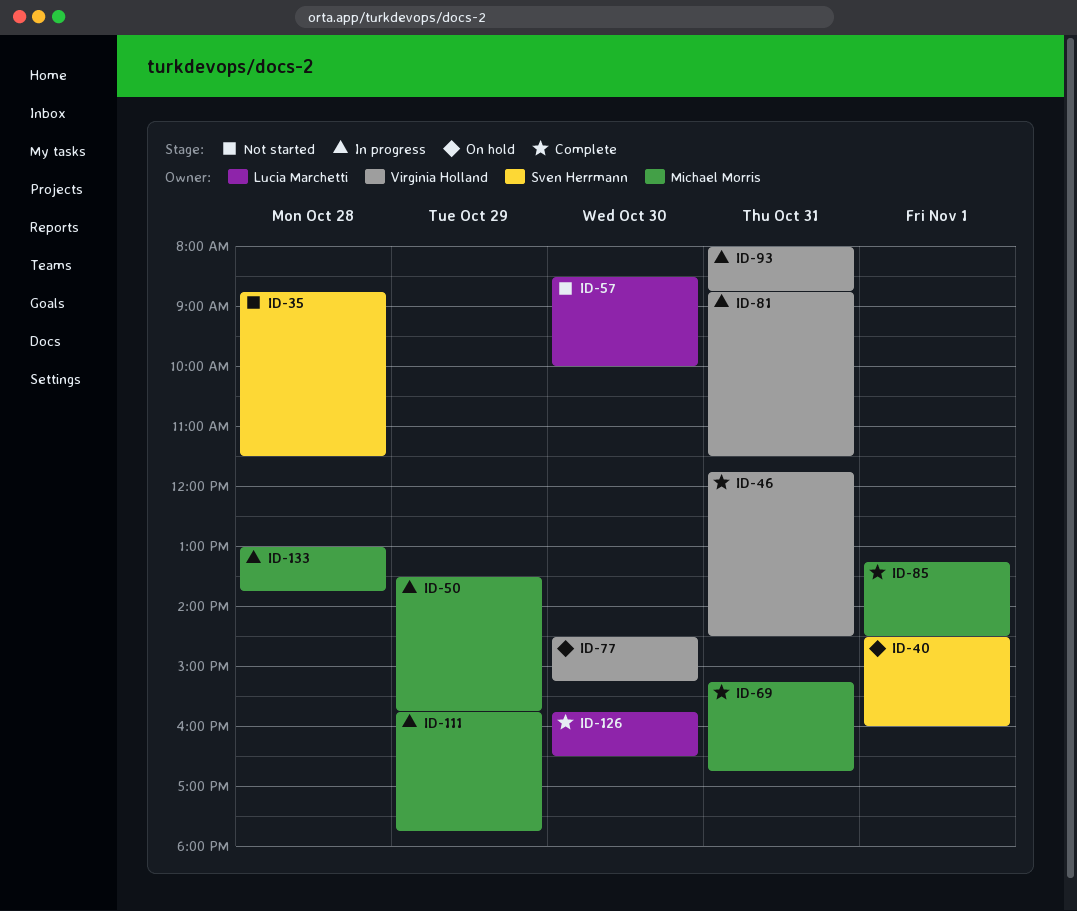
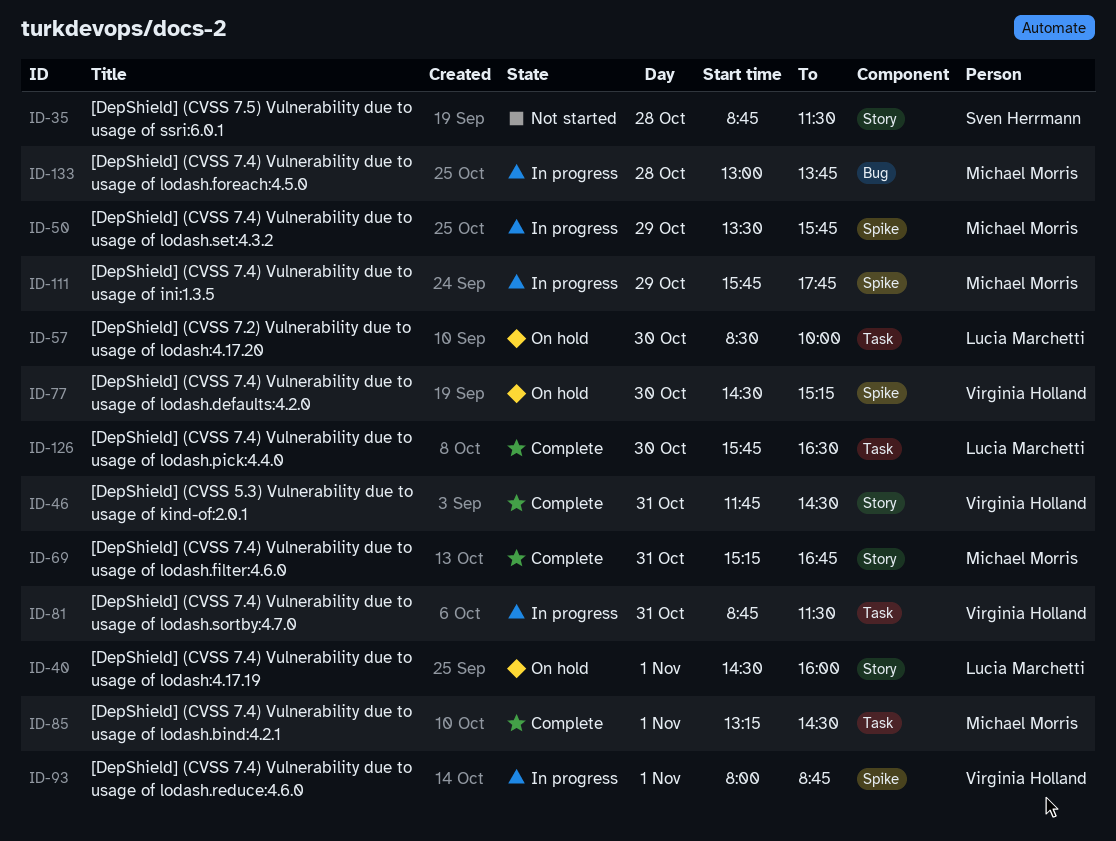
ID-40, owner: Sven Herrmann -> Lucia Marchetti
ID-57, status: Not started -> On hold
ID-93, day: Oct 31 -> Nov 1

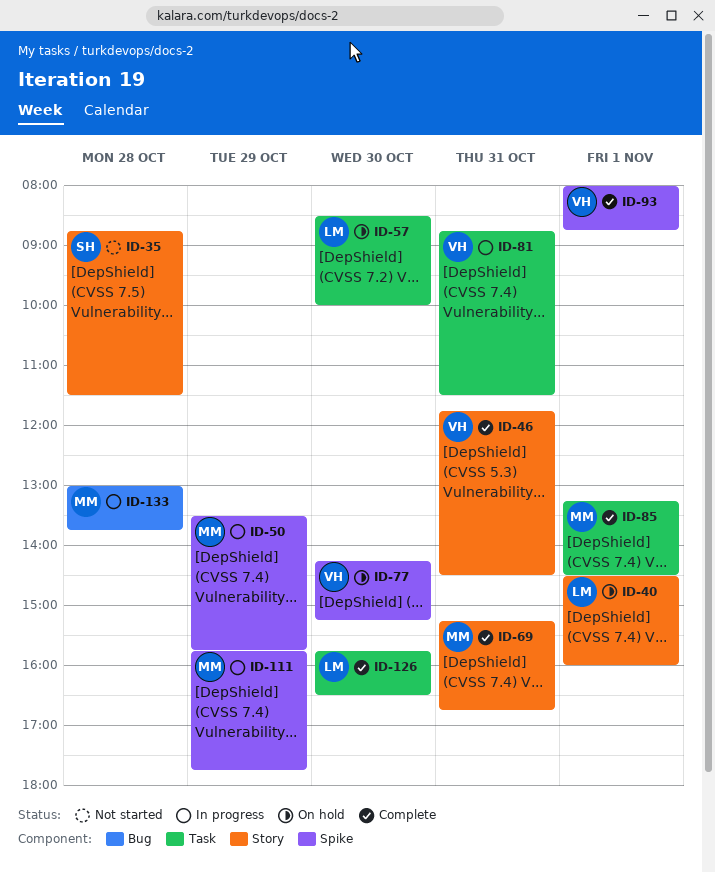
ID-77, begins: 14:30 -> 14:15
ID-93, status: In progress -> Complete

